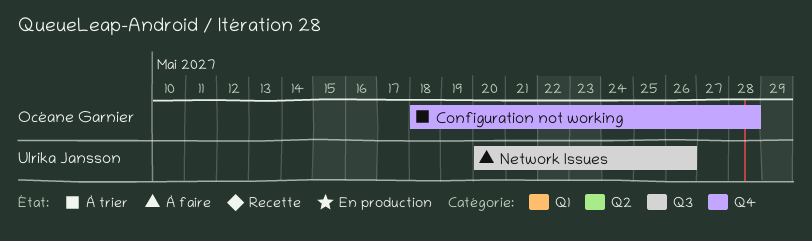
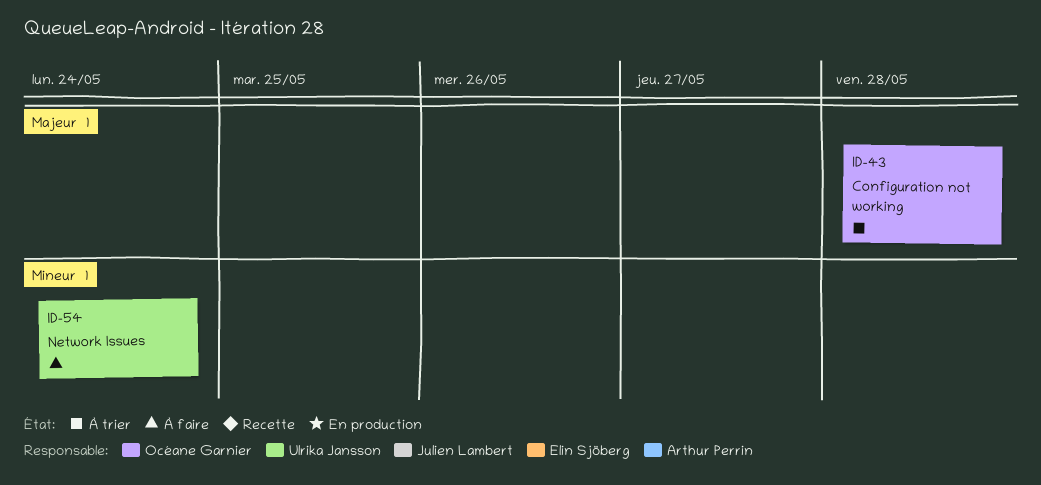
Network Issues, due: May 26 -> May 24

